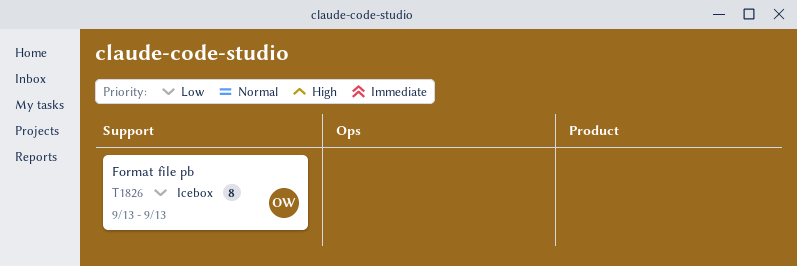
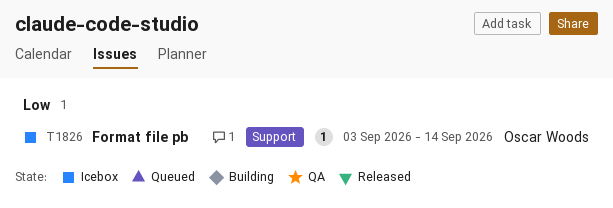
T1826, estimate: 8 -> 1
T1826, start: Sep 13 -> Sep 3
T1826, due: Sep 13 -> Sep 14

